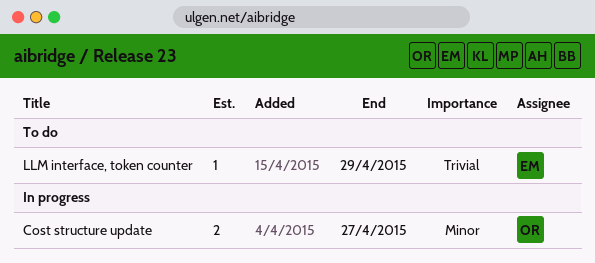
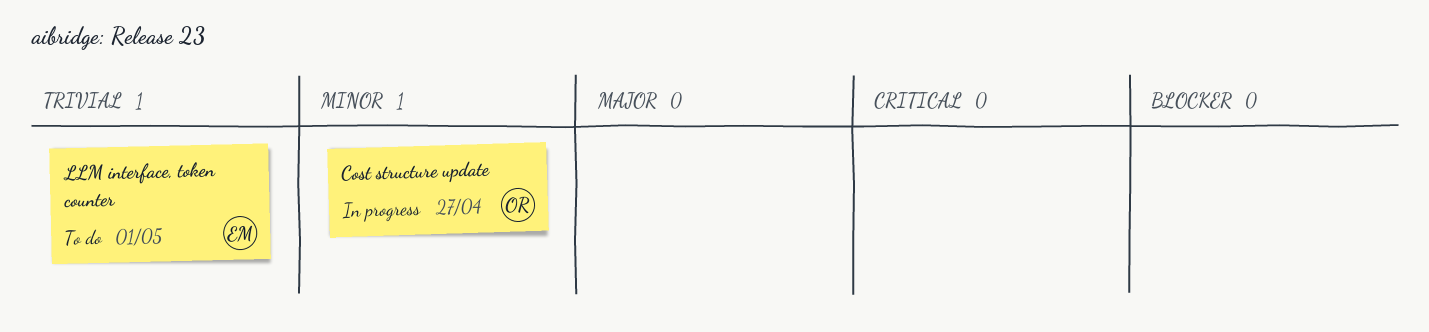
LLM interface, token counter, due: Apr 29 -> May 1

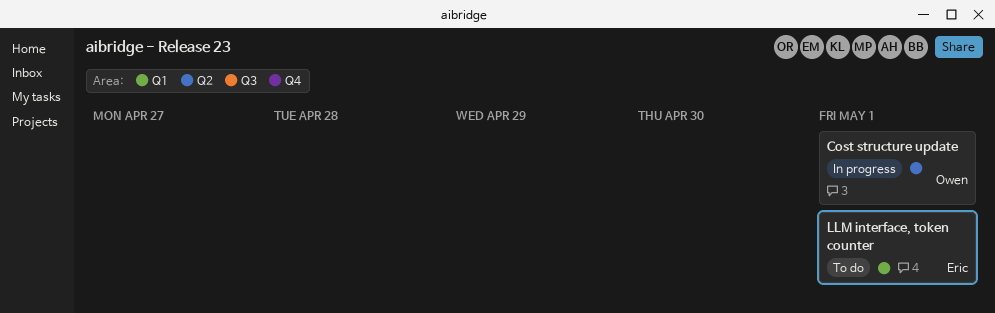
Cost structure update, due: Apr 27 -> May 1

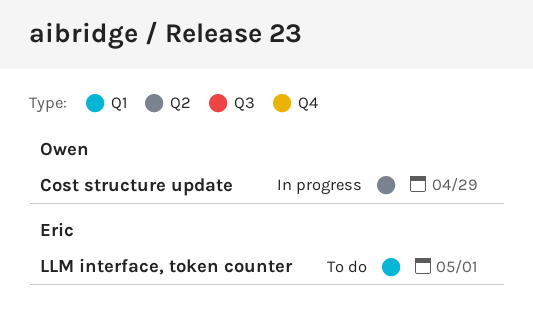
Cost structure update, due: May 1 -> Apr 29

